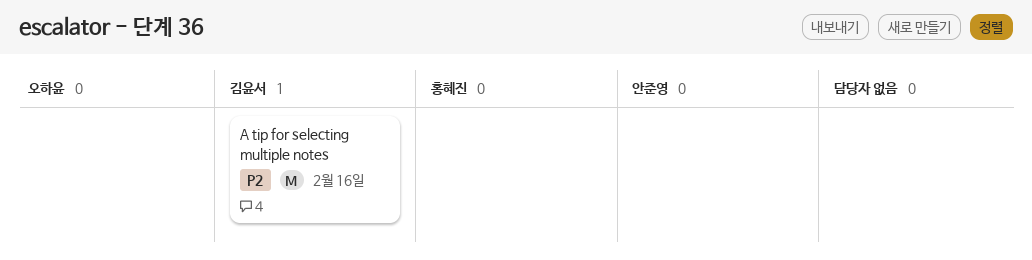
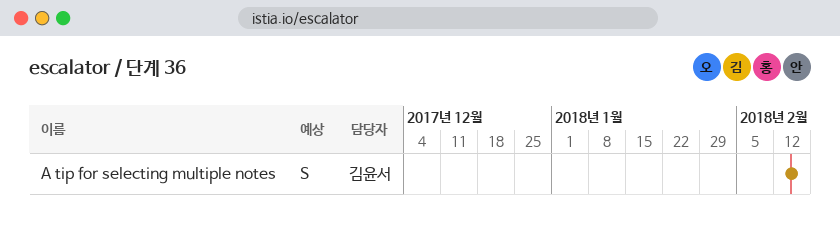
A tip for selecting multiple notes, estimate: M -> S

